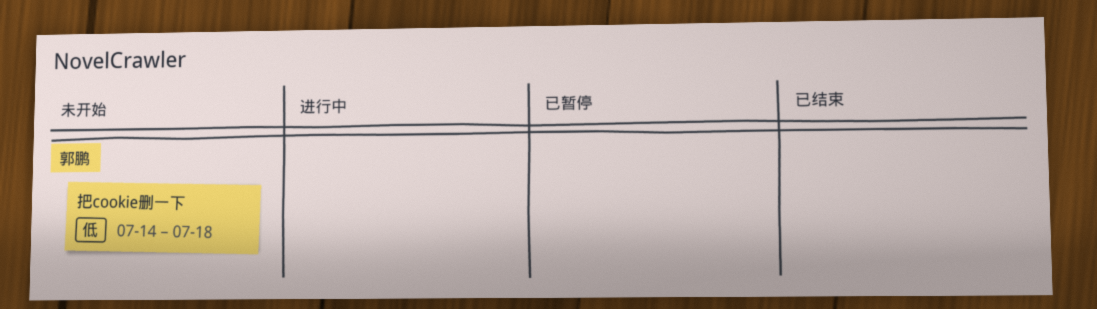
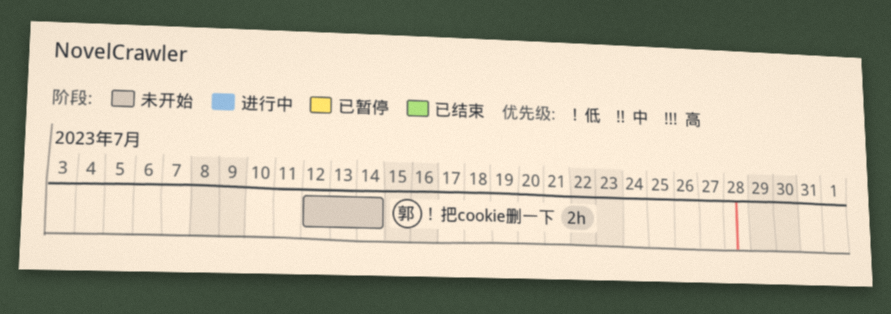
把cookie删一下, start: Jul 14 -> Jul 12
把cookie删一下, due: Jul 18 -> Jul 14

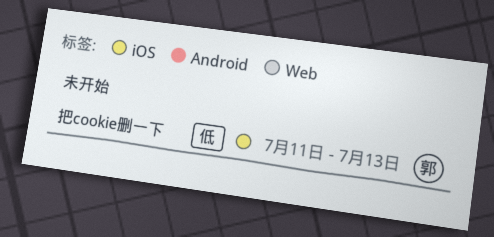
把cookie删一下, start: Jul 12 -> Jul 11
把cookie删一下, due: Jul 14 -> Jul 13

